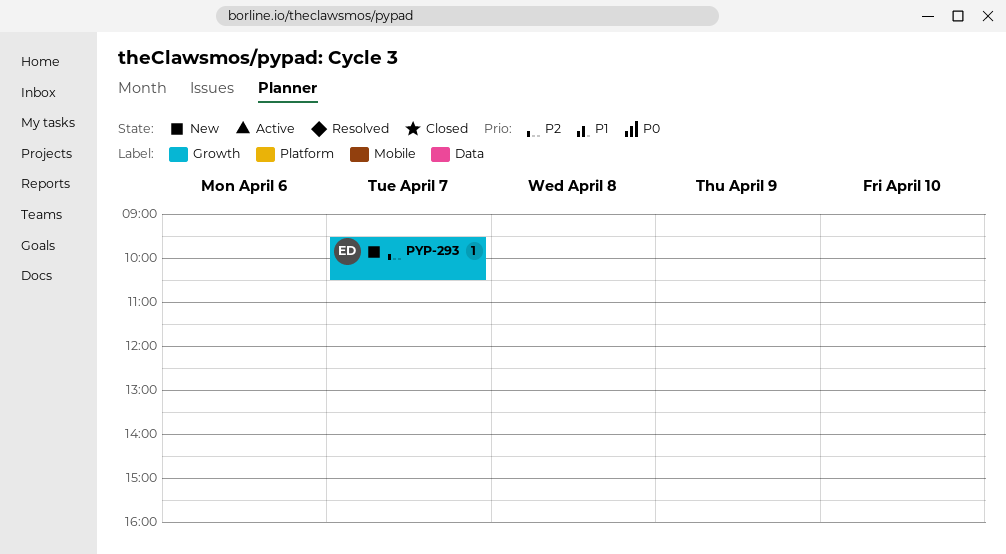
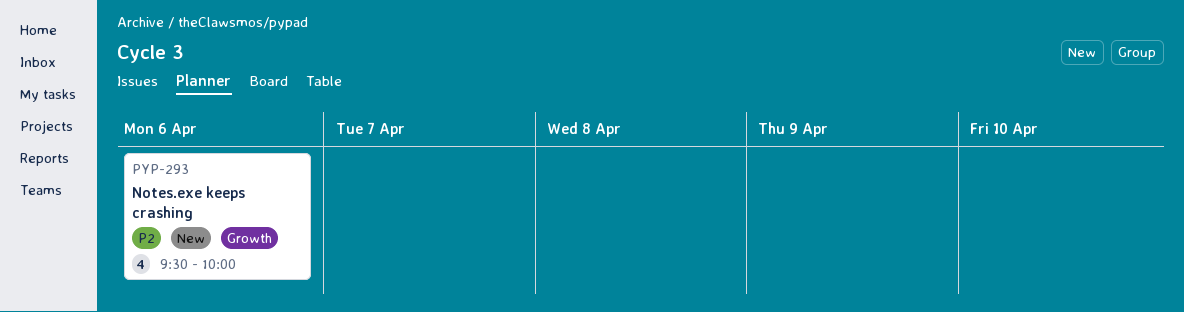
PYP-293, estimate: 1 -> 4
PYP-293, day: Apr 7 -> Apr 6
PYP-293, ends: 10:30 -> 10:00

